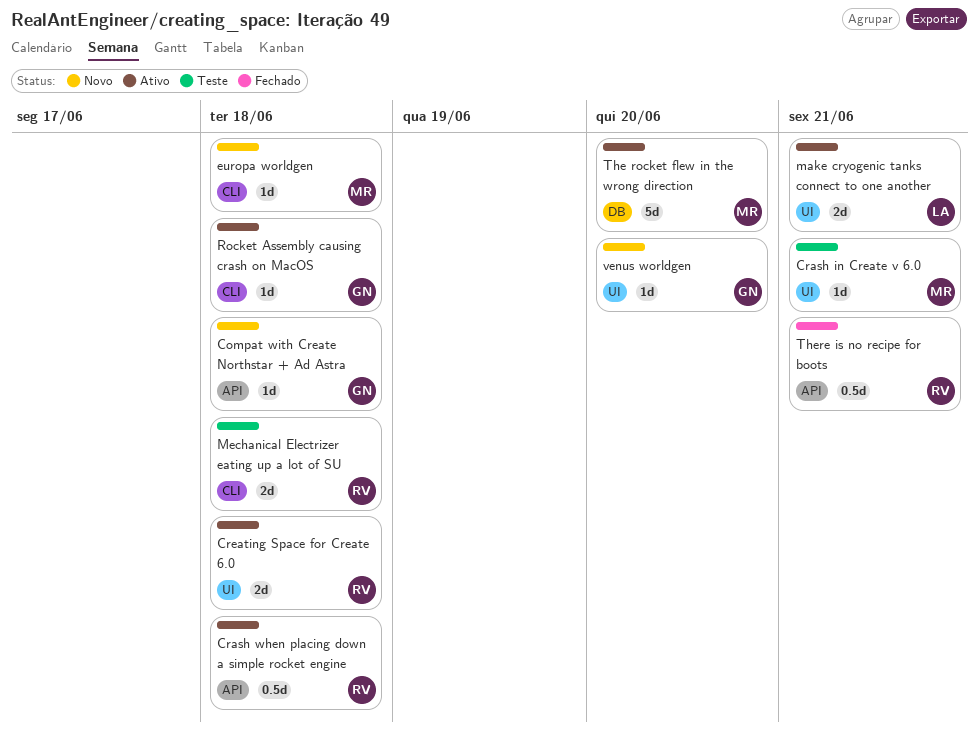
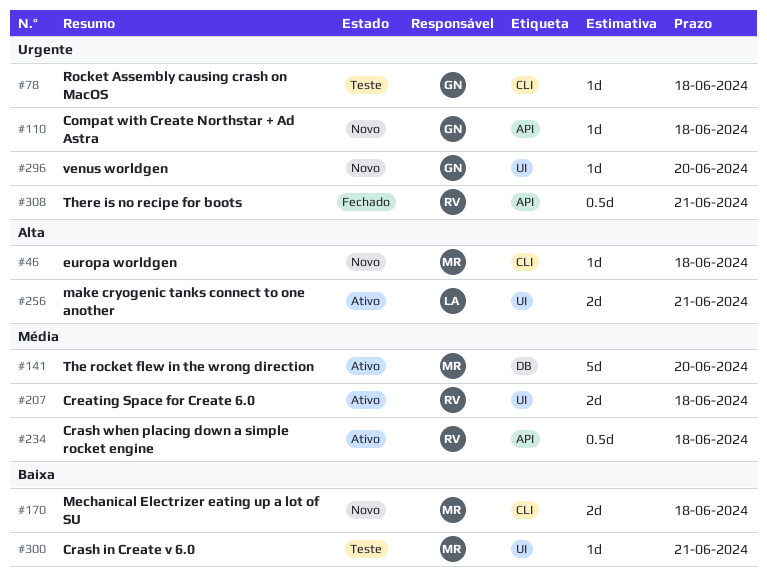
Mechanical Electrizer eating up a lot of SU, status: Teste -> Novo
Mechanical Electrizer eating up a lot of SU, owner: RV -> MR
Rocket Assembly causing crash on MacOS, status: Ativo -> Teste

